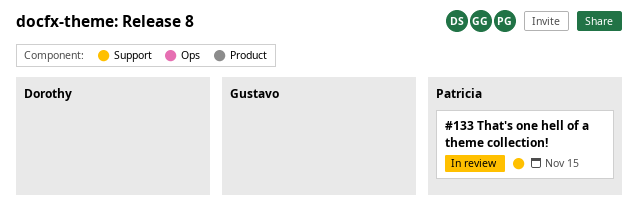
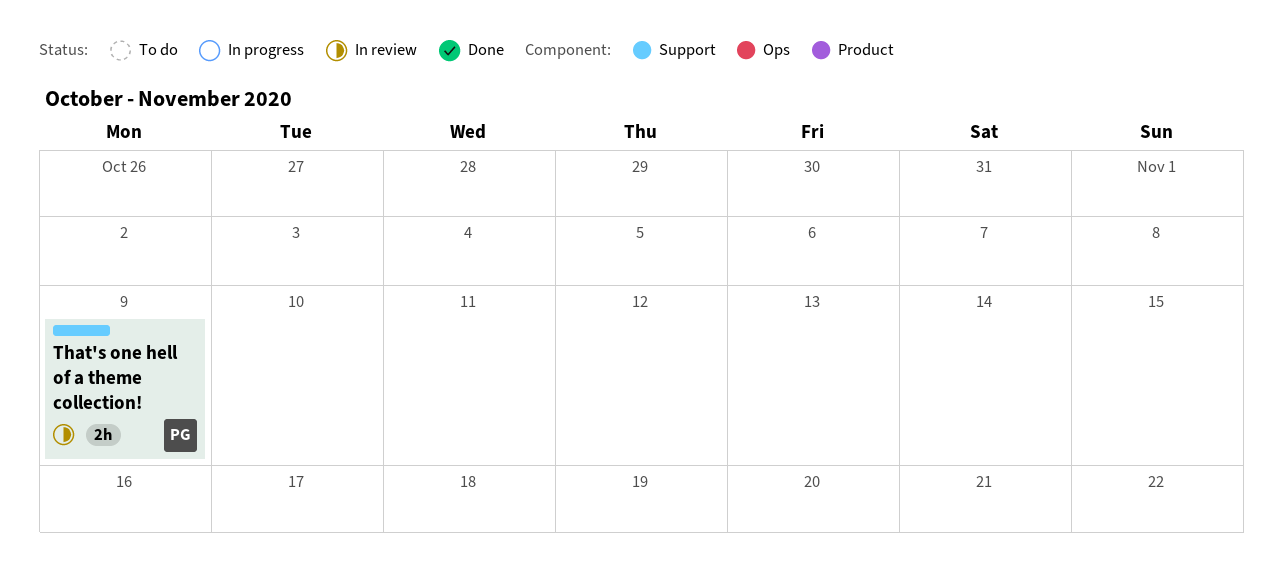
That's one hell of a theme collection!, due: Nov 15 -> Nov 9

